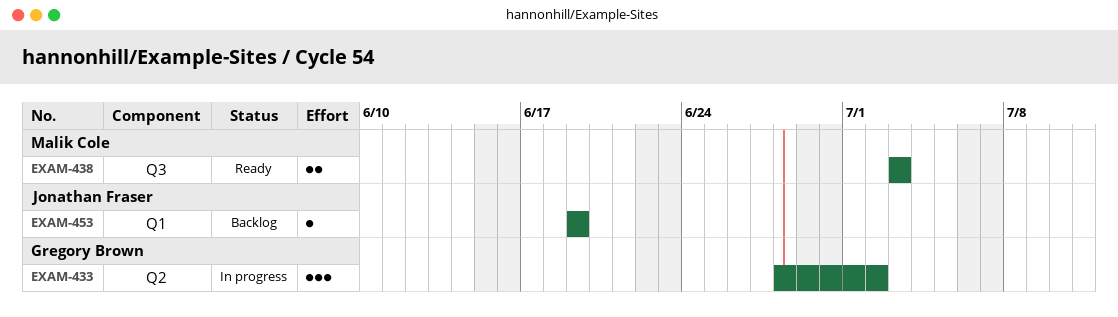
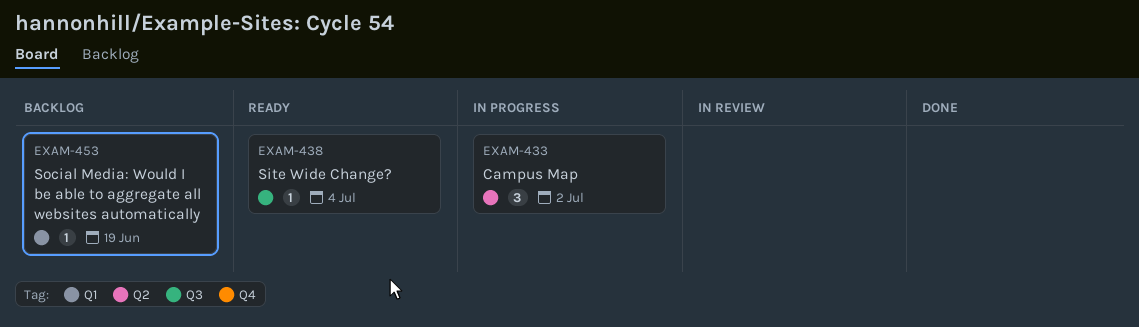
EXAM-438, estimate: 2 -> 1
EXAM-438, due: Jul 3 -> Jul 4

